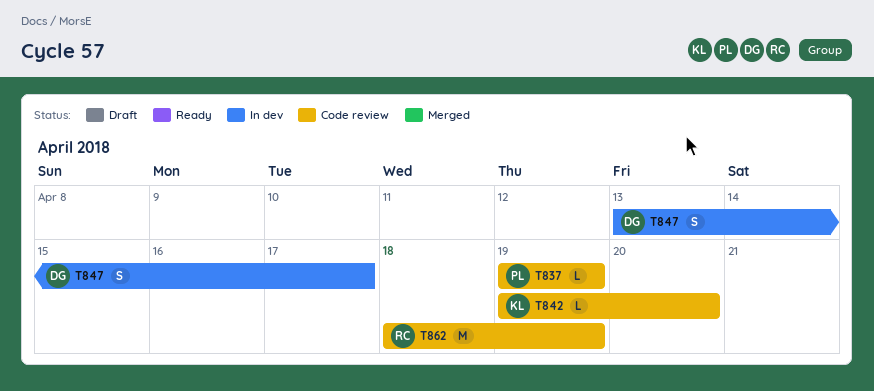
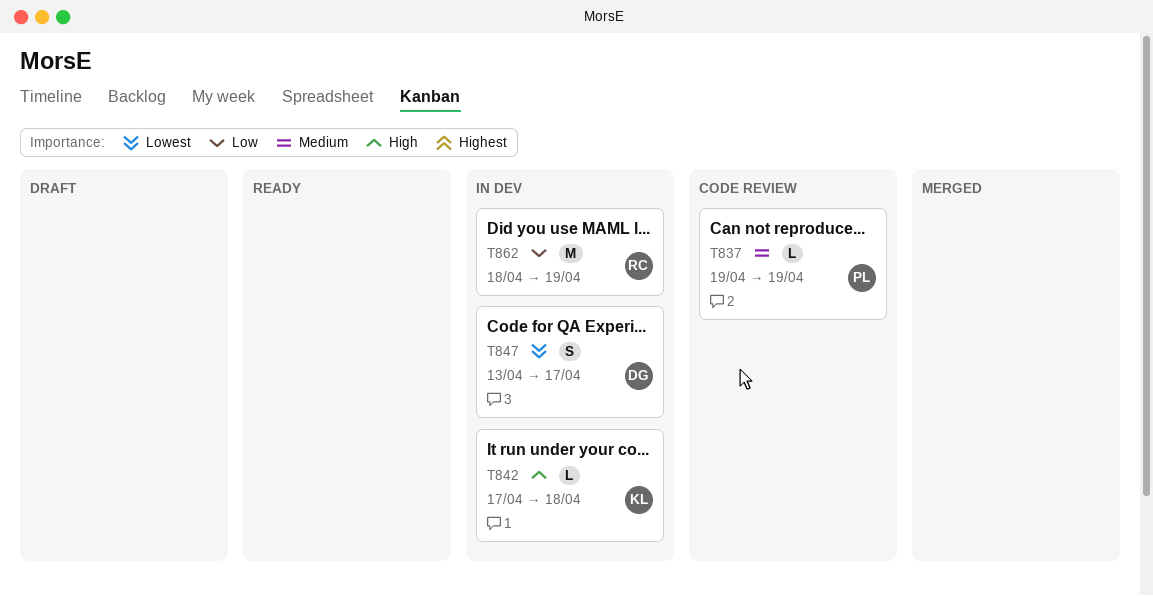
T842, status: Code review -> In dev
T842, start: Apr 19 -> Apr 17
T842, due: Apr 20 -> Apr 18
T862, status: Code review -> In dev

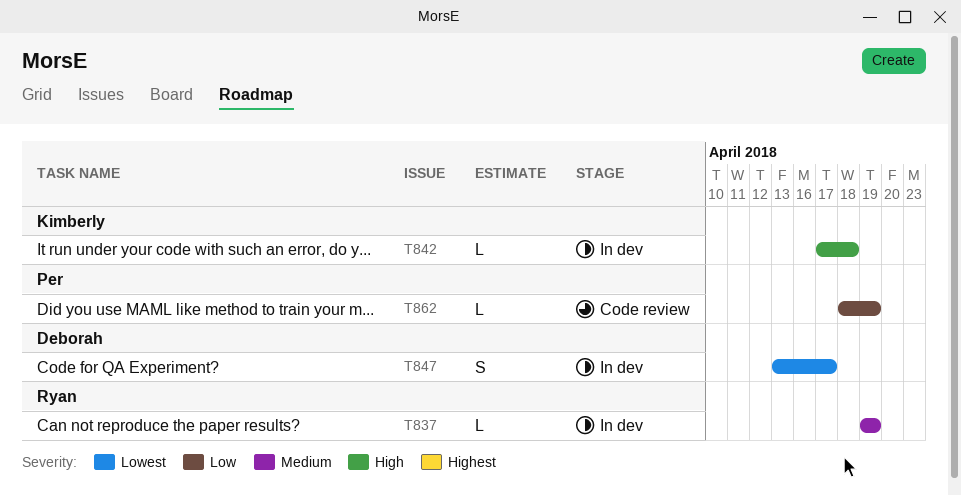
T837, status: Code review -> In dev
T837, owner: Per -> Ryan
T862, status: In dev -> Code review
T862, owner: Ryan -> Per
T862, estimate: M -> L

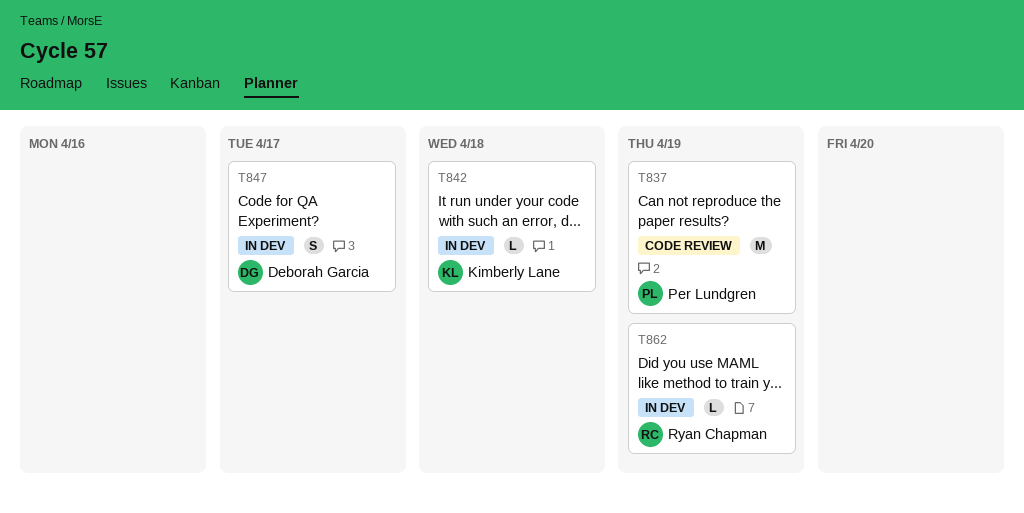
T837, status: In dev -> Code review
T837, owner: Ryan Chapman -> Per Lundgren
T837, estimate: L -> M
T862, status: Code review -> In dev
T862, owner: Per Lundgren -> Ryan Chapman

